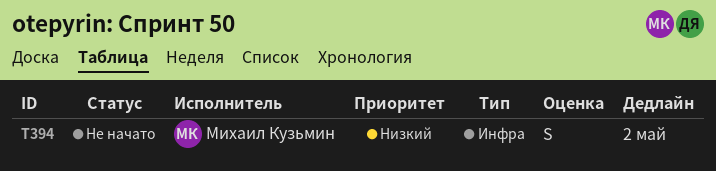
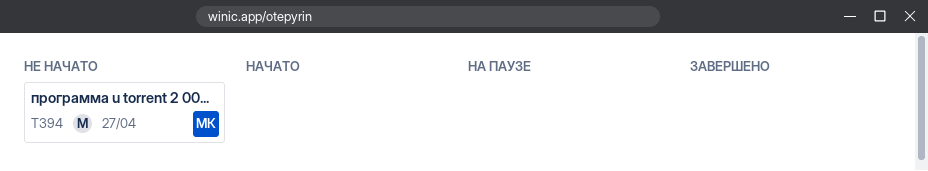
T394, estimate: S -> M
T394, due: May 2 -> Apr 27

